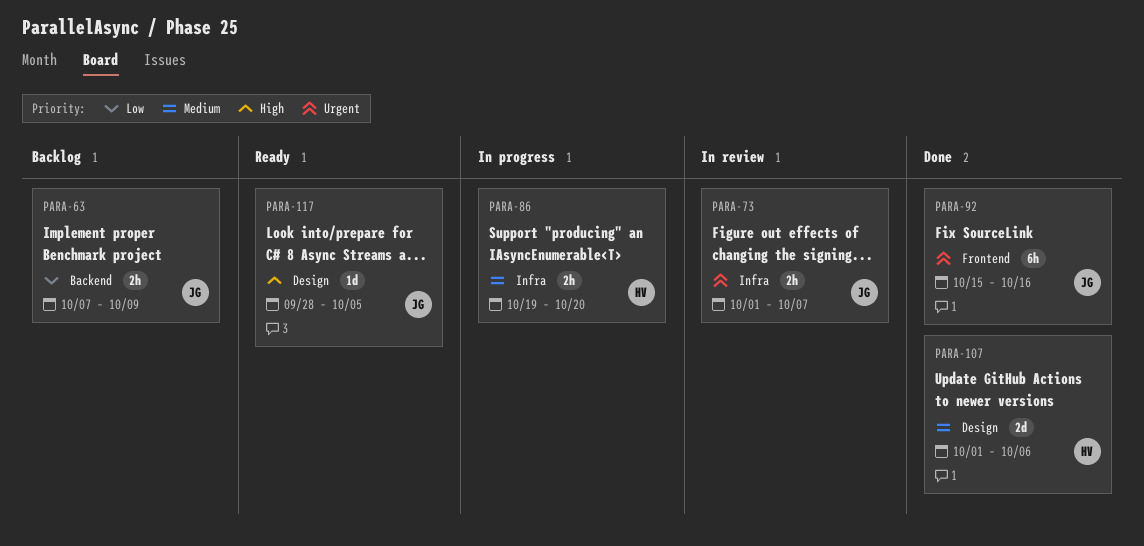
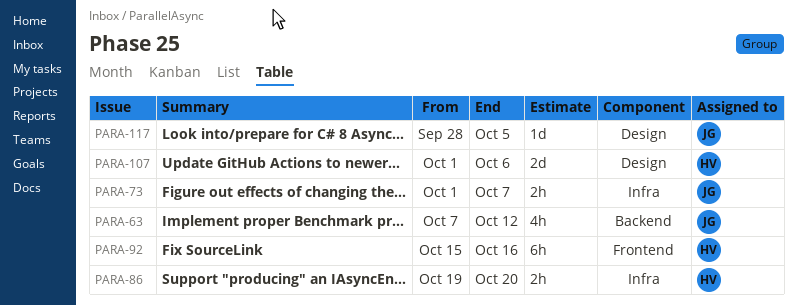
PARA-63, estimate: 2h -> 4h
PARA-63, due: Oct 9 -> Oct 12
PARA-92, owner: JG -> HV

